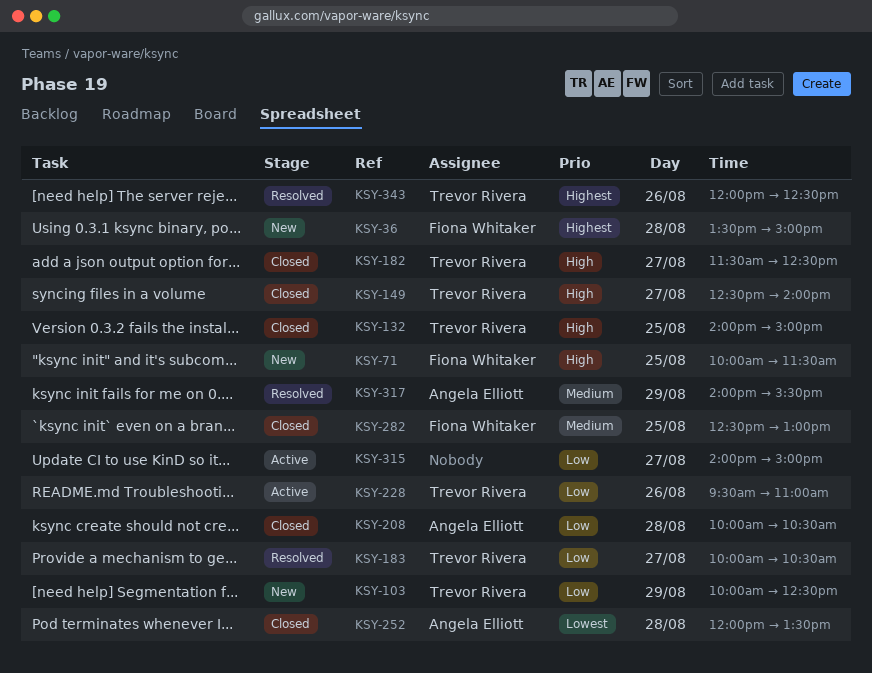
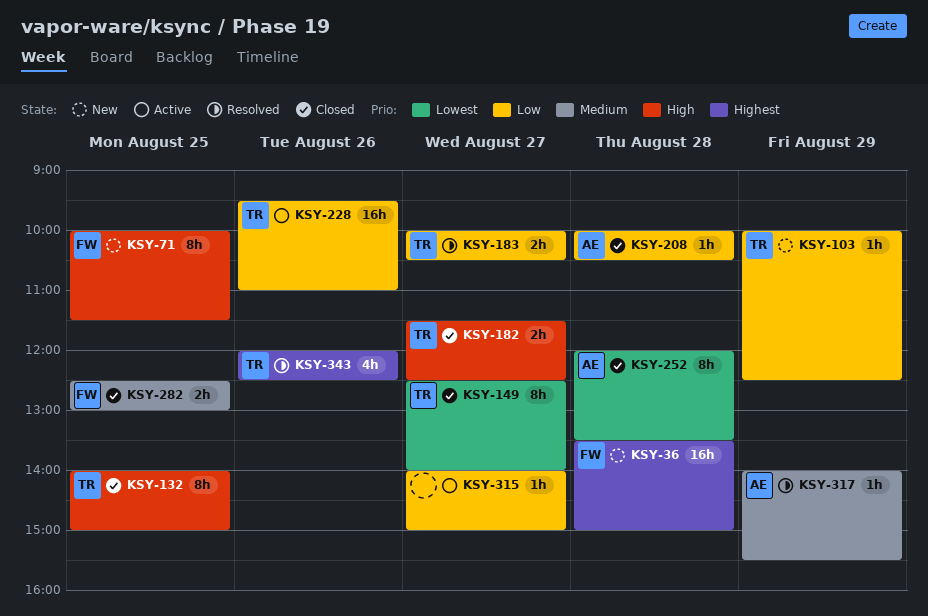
KSY-149, priority: High -> Lowest

